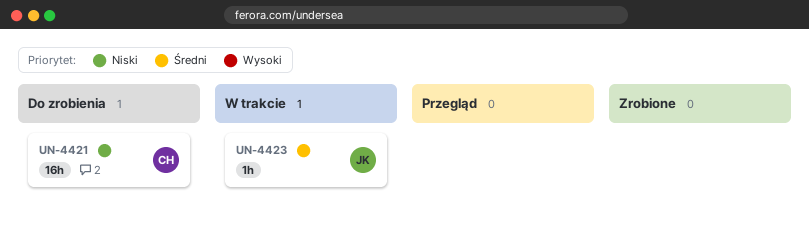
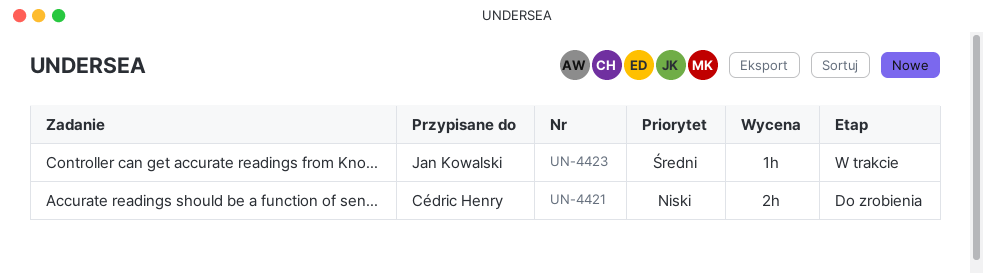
UN-4421, estimate: 16h -> 2h

